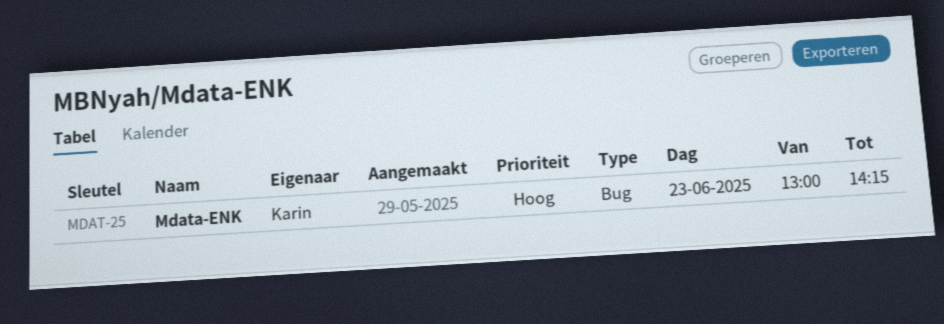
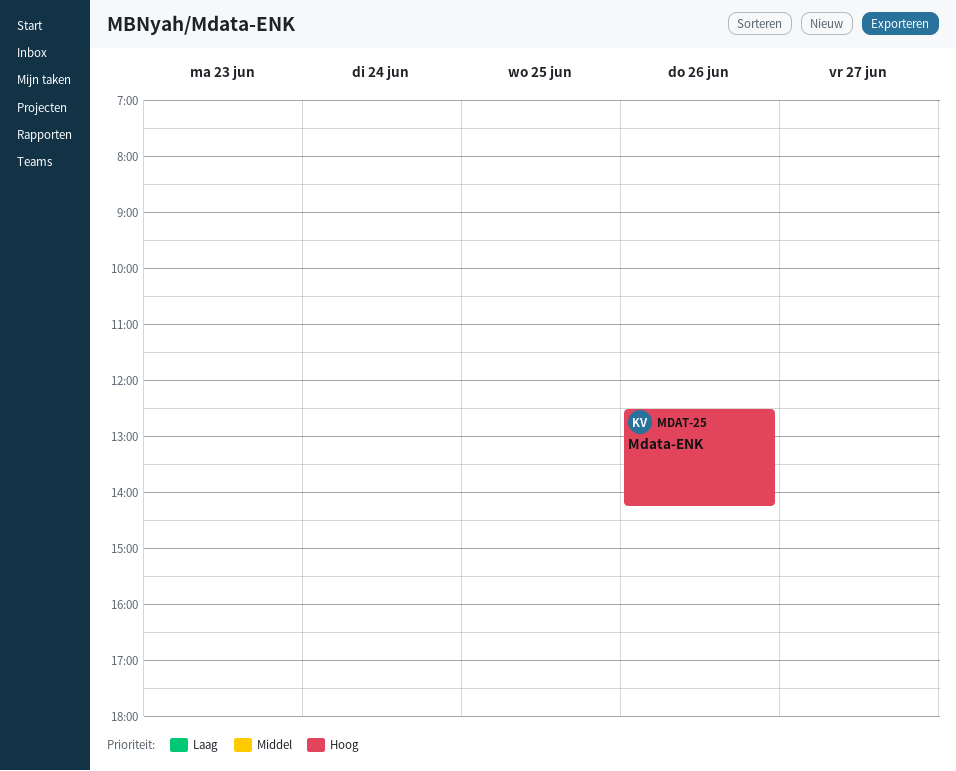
MDAT-25, day: Jun 23 -> Jun 26
MDAT-25, begins: 13:00 -> 12:30

